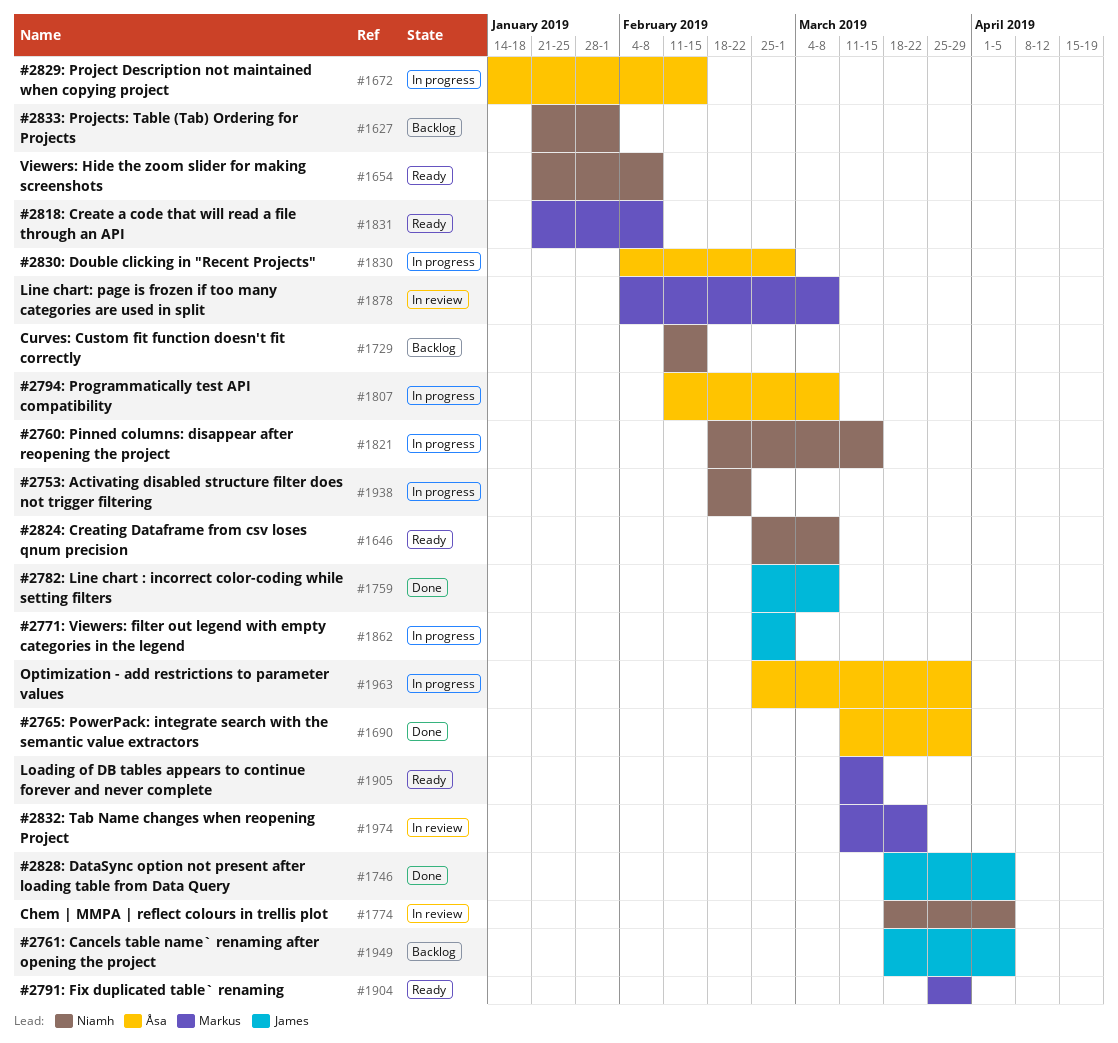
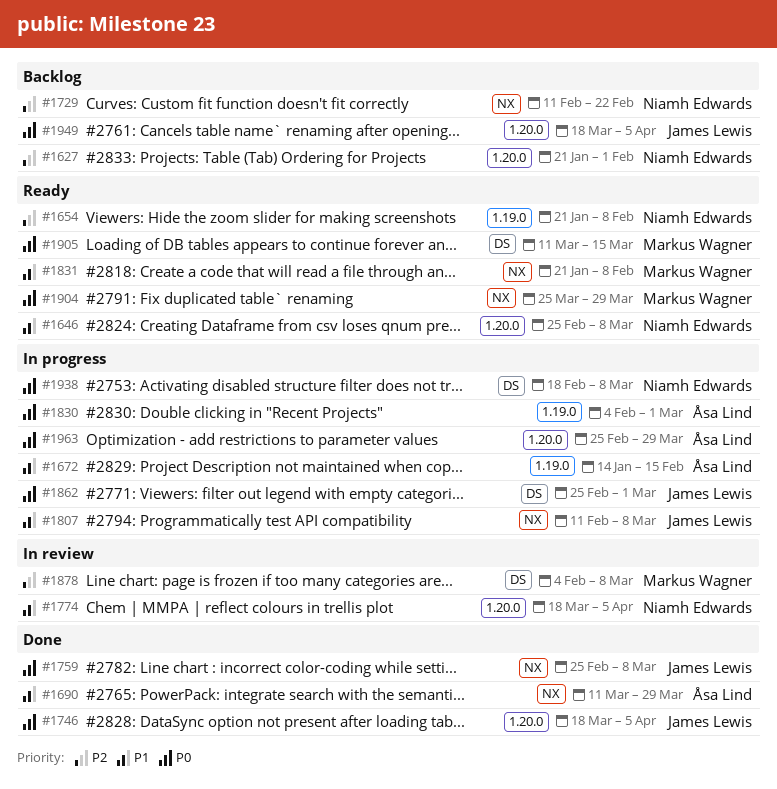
#1729, due: Feb 15 -> Feb 22
#1807, owner: Åsa Lind -> James Lewis
#1821: present -> none
#1938, due: Feb 22 -> Mar 8
#1974: present -> none

